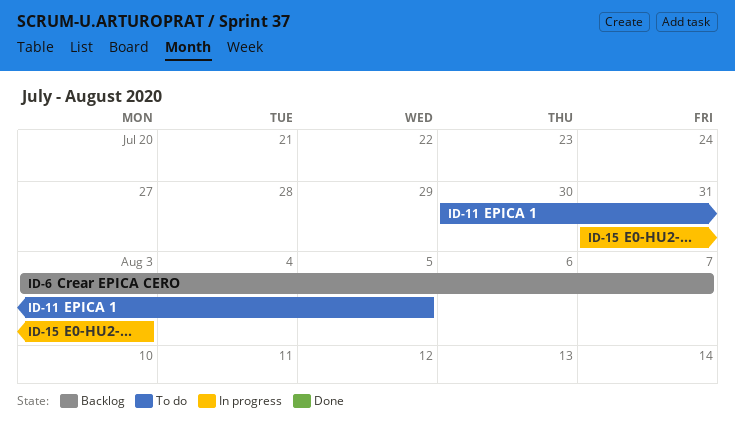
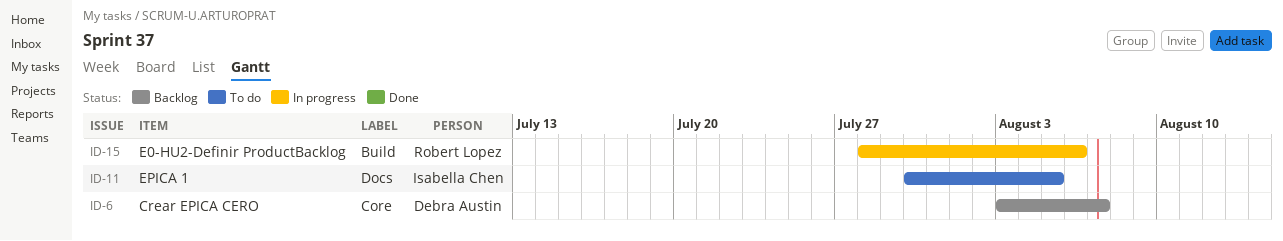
ID-15, start: Jul 31 -> Jul 28
ID-15, due: Aug 3 -> Aug 6

